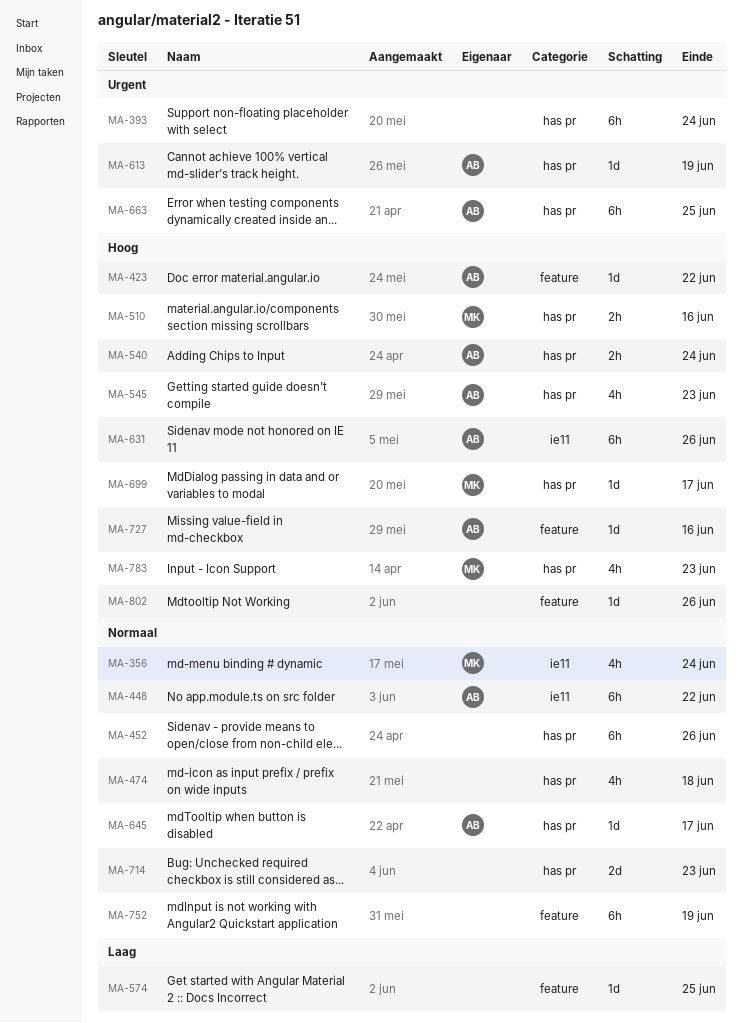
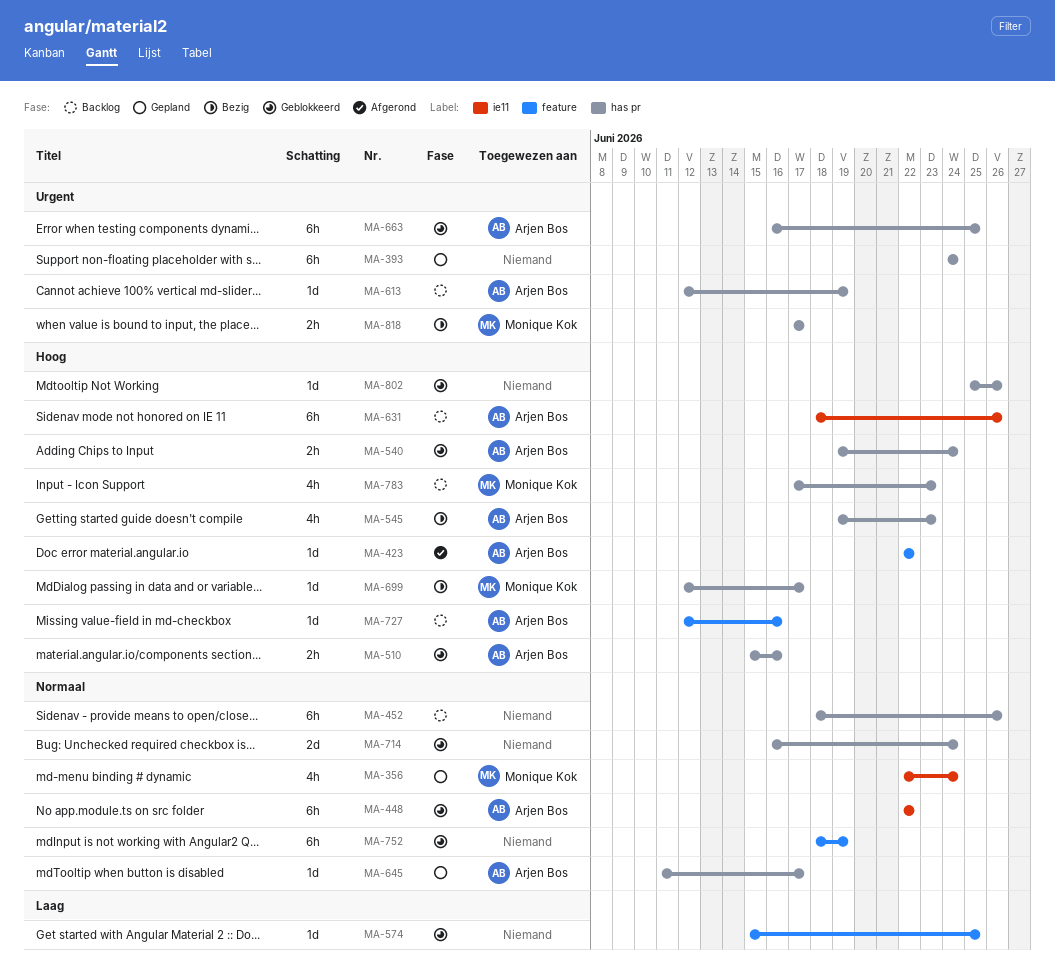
MA-474: present -> none
MA-510, owner: Monique Kok -> Arjen Bos
MA-714, due: Jun 23 -> Jun 24
MA-802, label: feature -> has pr
MA-818: none -> present

